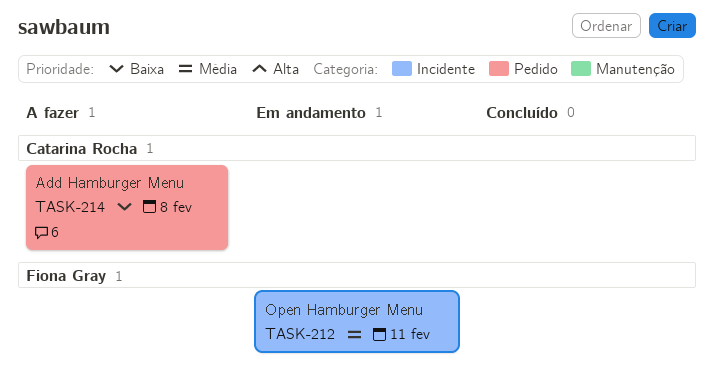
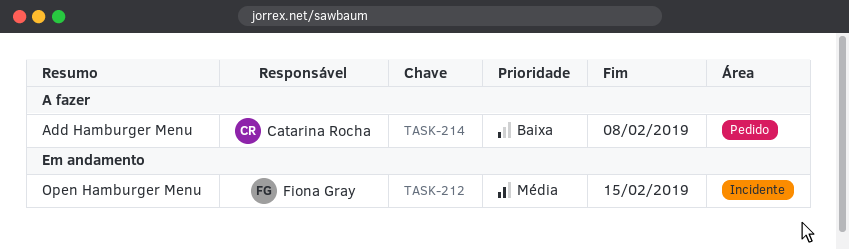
TASK-212, due: Feb 11 -> Feb 15

